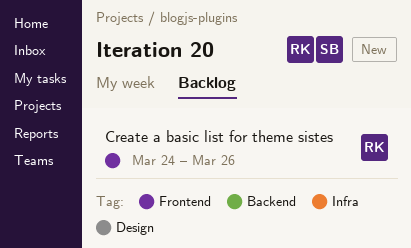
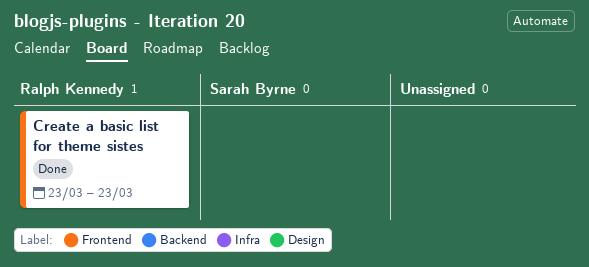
Create a basic list for theme sistes, start: Mar 24 -> Mar 23
Create a basic list for theme sistes, due: Mar 26 -> Mar 23

